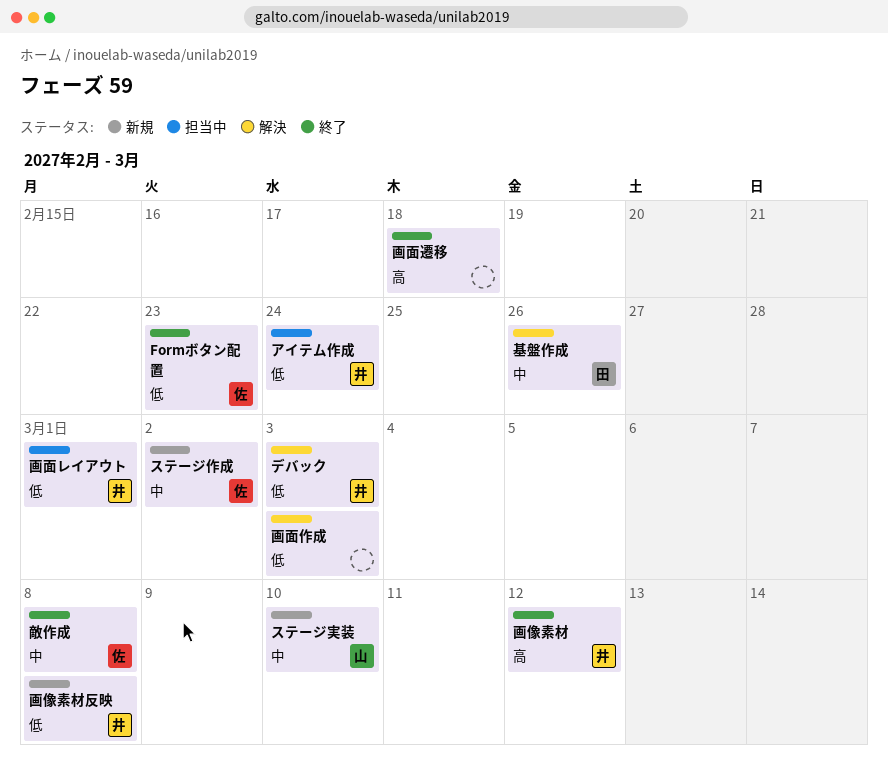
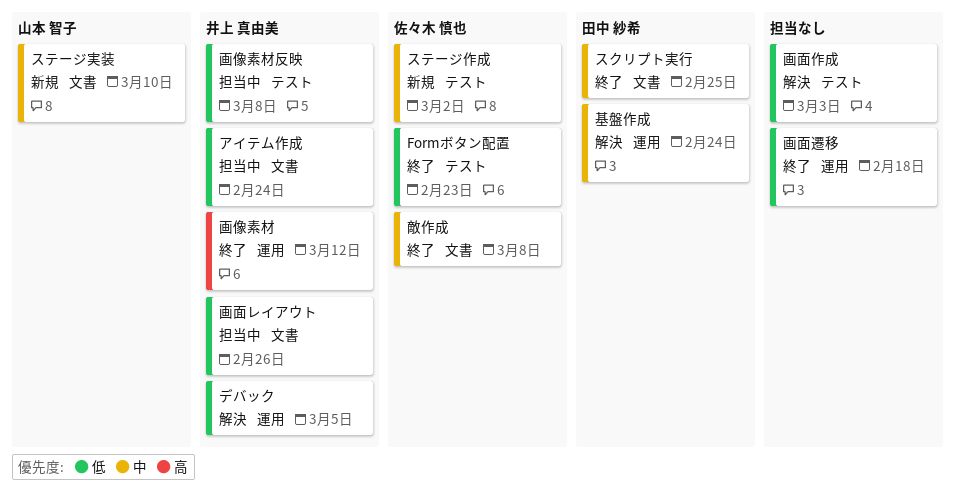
スクリプト実行: none -> present
デバック, due: Mar 3 -> Mar 5
基盤作成, due: Feb 26 -> Feb 24
画像素材反映, status: 新規 -> 担当中
画面レイアウト, due: Mar 1 -> Feb 26
画面遷移, priority: 高 -> 低

